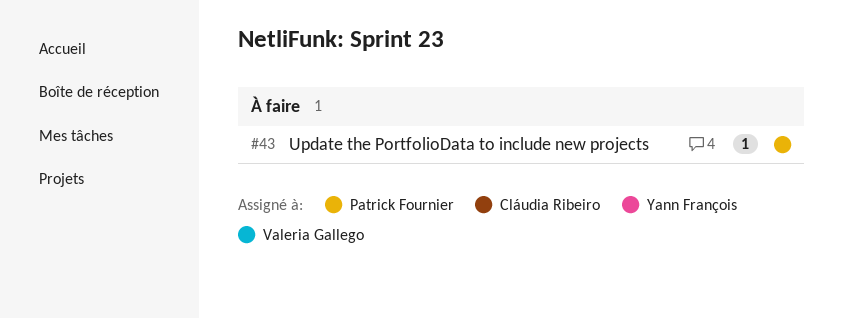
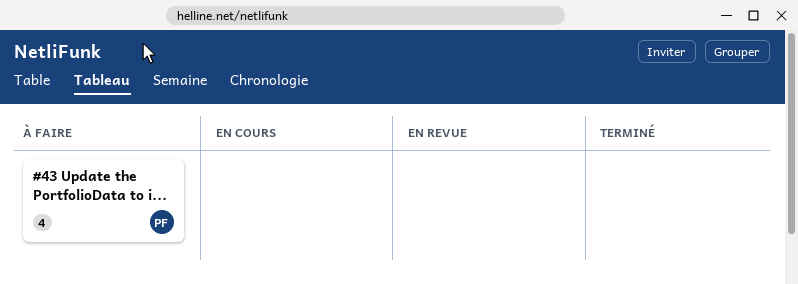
#43, estimate: 1 -> 4

